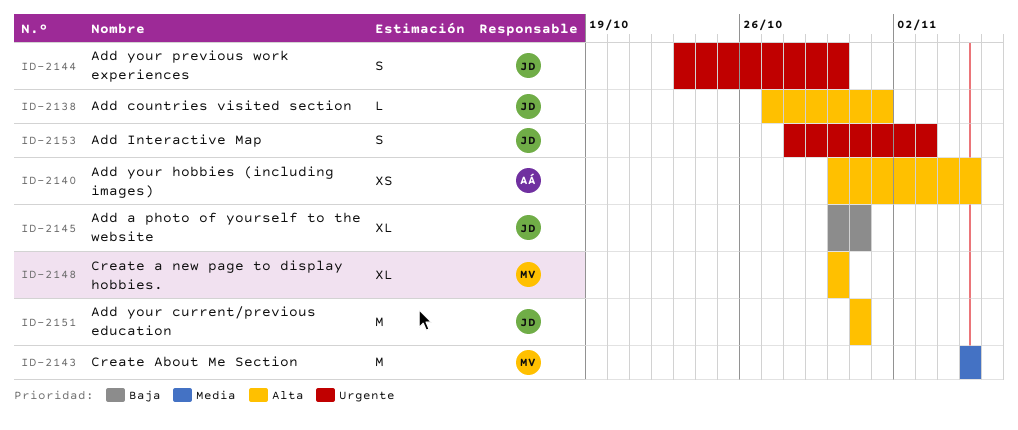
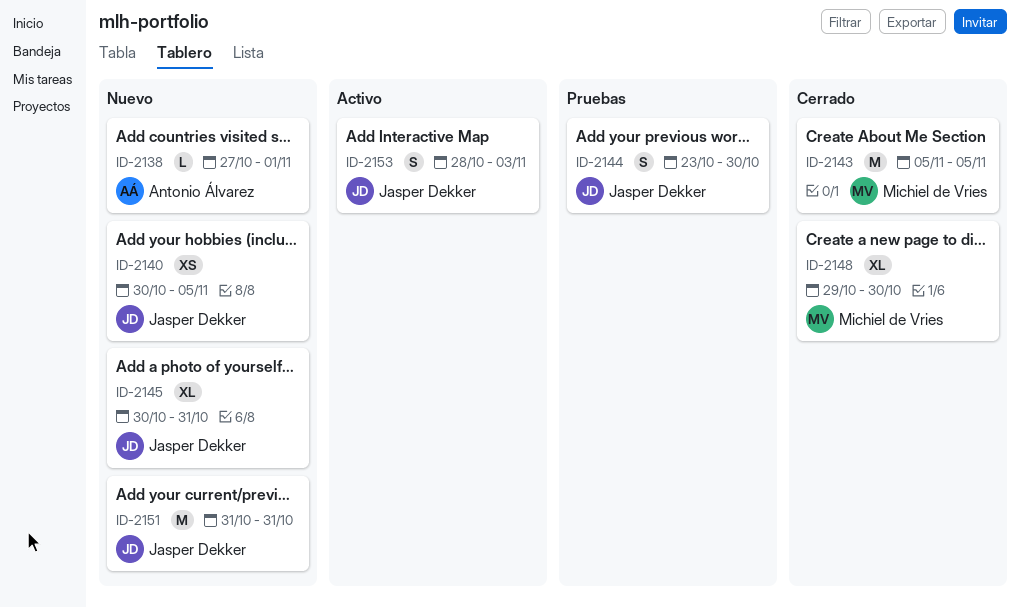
ID-2138, owner: Jasper Dekker -> Antonio Álvarez
ID-2140, owner: Antonio Álvarez -> Jasper Dekker
ID-2148, start: Oct 30 -> Oct 29

